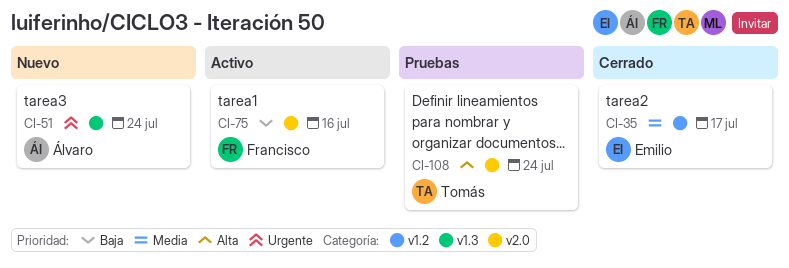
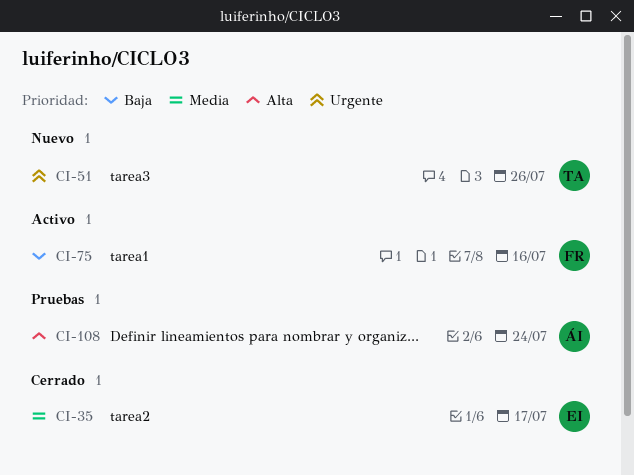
CI-51, owner: Álvaro -> Tomás
CI-51, due: Jul 24 -> Jul 26
CI-108, owner: Tomás -> Álvaro

